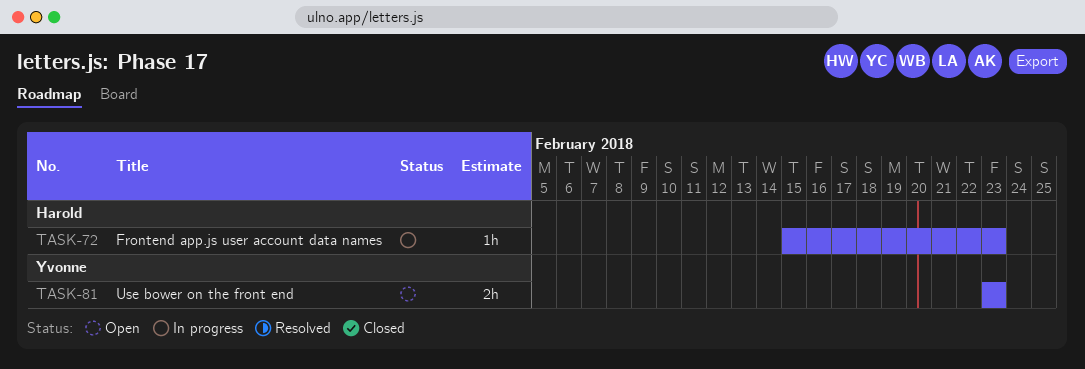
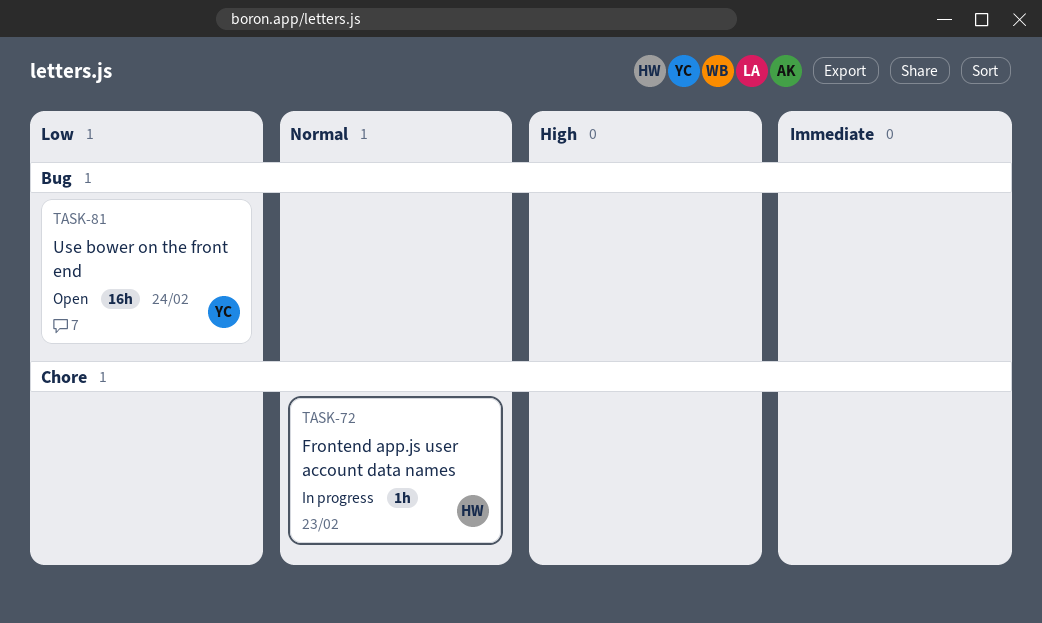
TASK-81, estimate: 2h -> 16h
TASK-81, due: Feb 23 -> Feb 24

